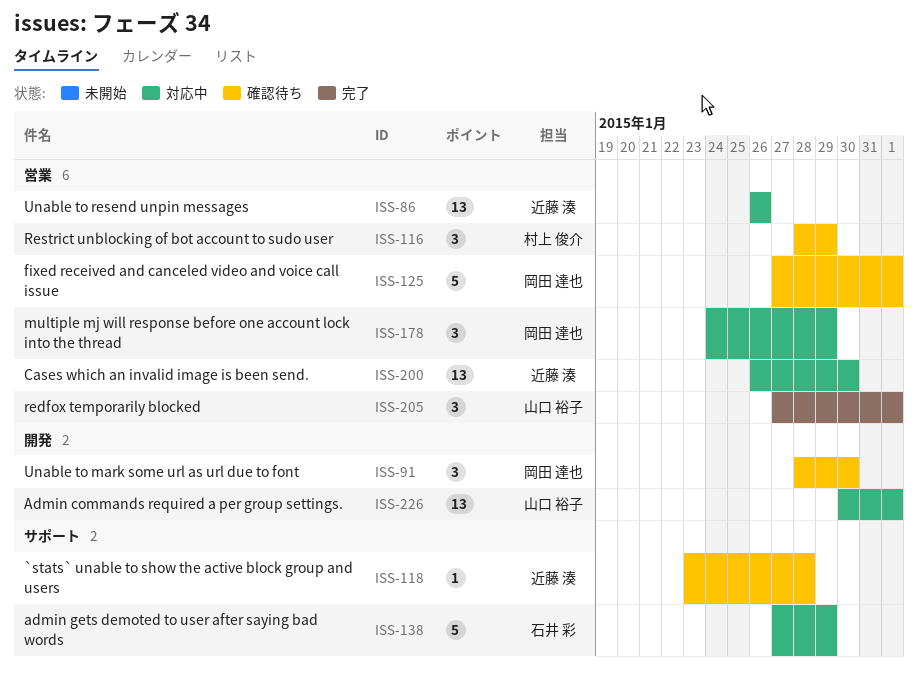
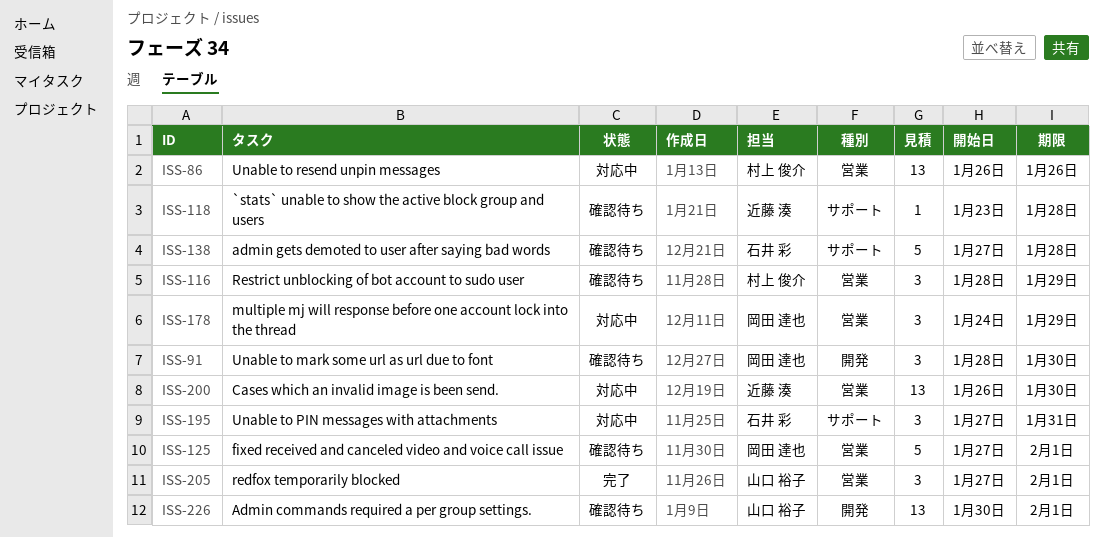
ISS-86, owner: 近藤 湊 -> 村上 俊介
ISS-138, status: 対応中 -> 確認待ち
ISS-138, due: Jan 29 -> Jan 28
ISS-195: none -> present
ISS-226, status: 対応中 -> 確認待ち

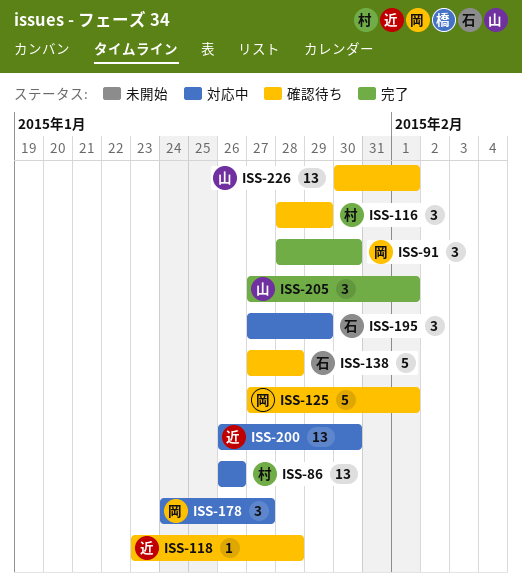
ISS-91, status: 確認待ち -> 完了
ISS-178, due: Jan 29 -> Jan 27
ISS-195, due: Jan 31 -> Jan 29

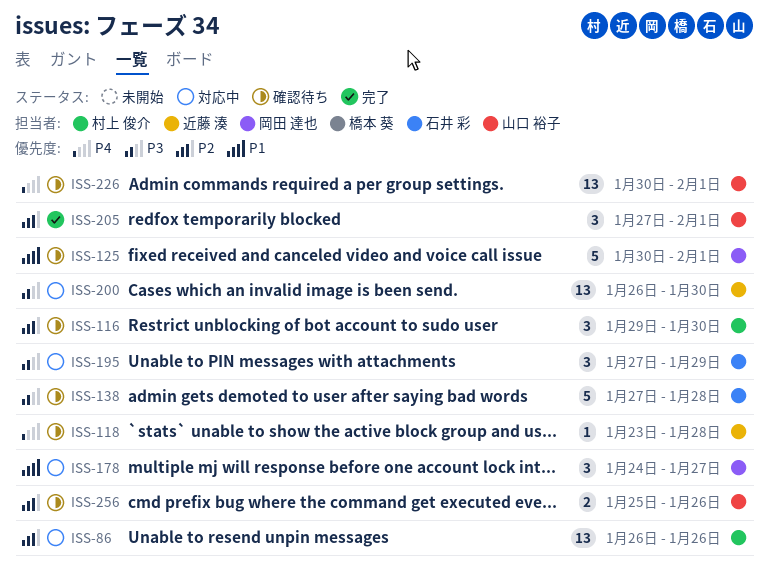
ISS-91: present -> none
ISS-116, start: Jan 28 -> Jan 29
ISS-116, due: Jan 29 -> Jan 30
ISS-125, start: Jan 27 -> Jan 30
ISS-256: none -> present

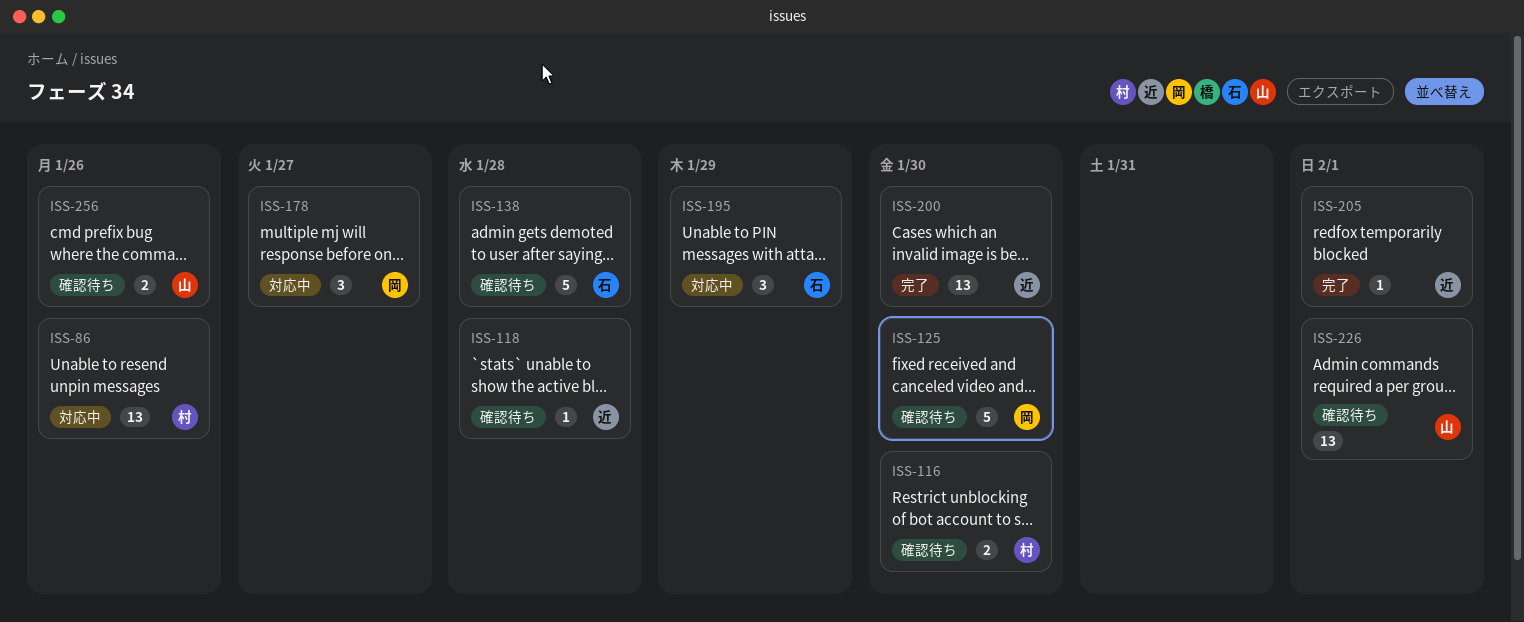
ISS-116, estimate: 3 -> 2
ISS-125, due: Feb 1 -> Jan 30
ISS-200, status: 対応中 -> 完了
ISS-205, owner: 山口 裕子 -> 近藤 湊
ISS-205, estimate: 3 -> 1

